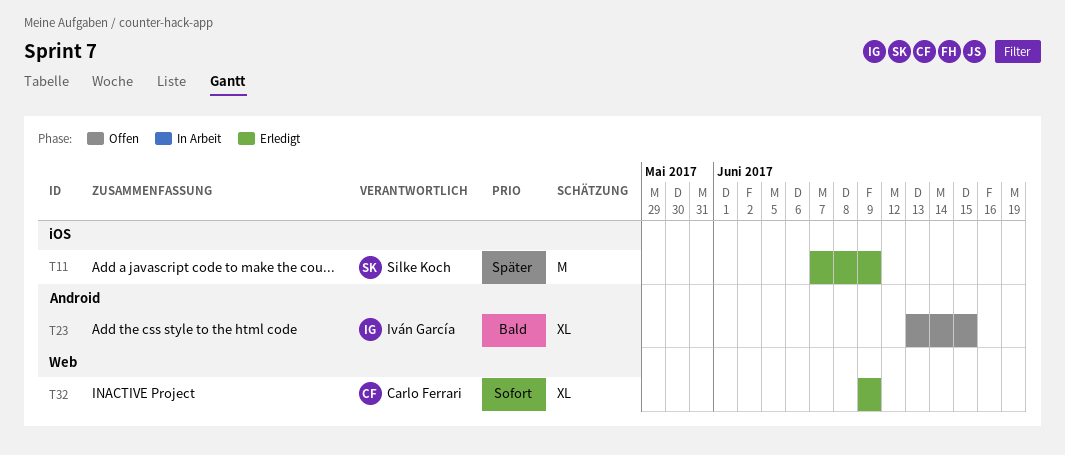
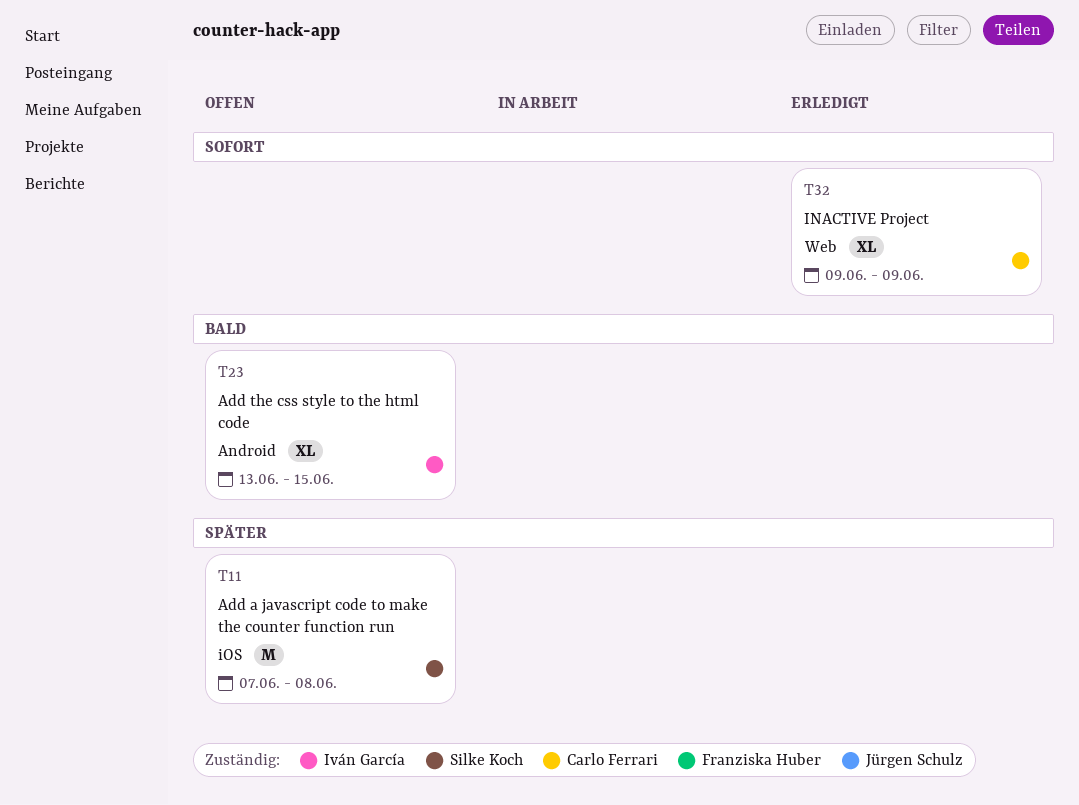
T11, status: Erledigt -> Offen
T11, due: Jun 9 -> Jun 8

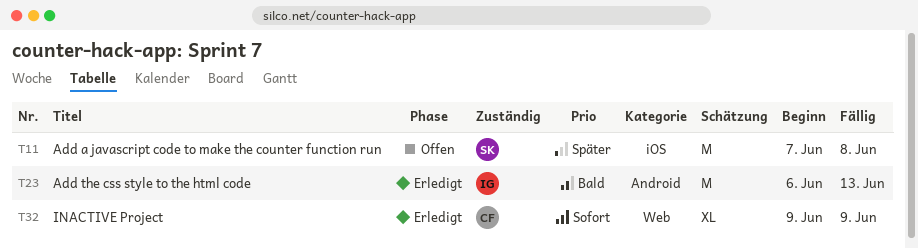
T23, status: Offen -> Erledigt
T23, estimate: XL -> M
T23, start: Jun 13 -> Jun 6
T23, due: Jun 15 -> Jun 13

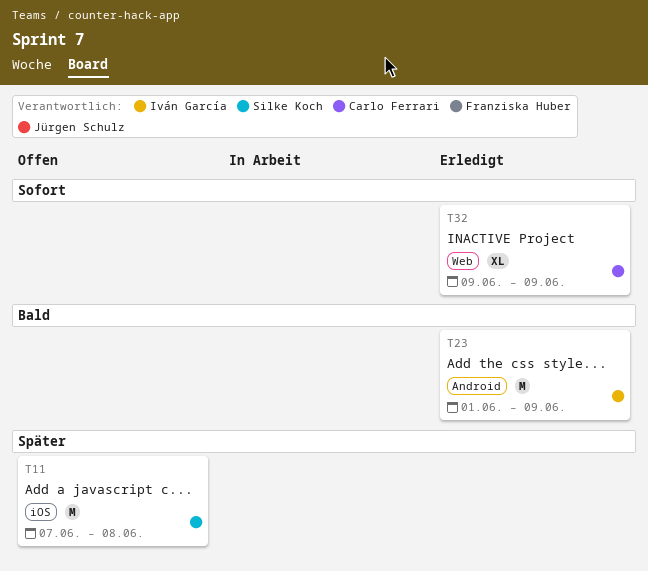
T23, start: Jun 6 -> Jun 1
T23, due: Jun 13 -> Jun 9

